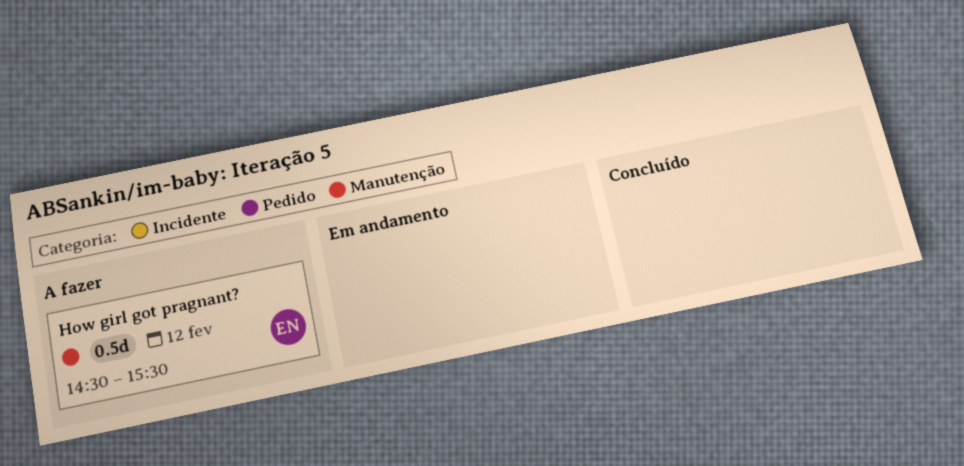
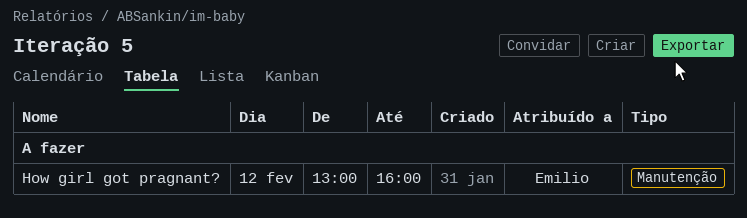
How girl got pragnant?, begins: 14:30 -> 13:00
How girl got pragnant?, ends: 15:30 -> 16:00

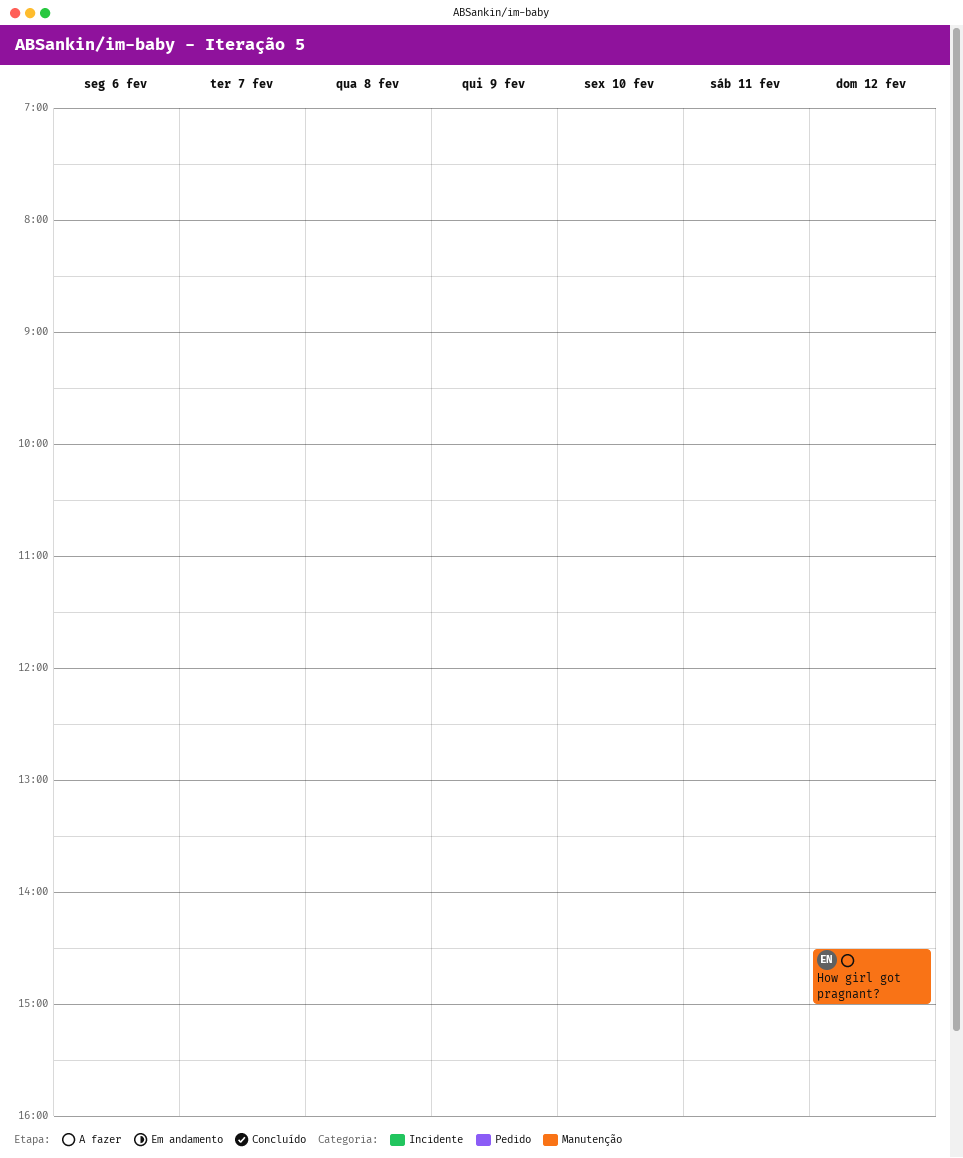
How girl got pragnant?, begins: 13:00 -> 14:30
How girl got pragnant?, ends: 16:00 -> 15:00

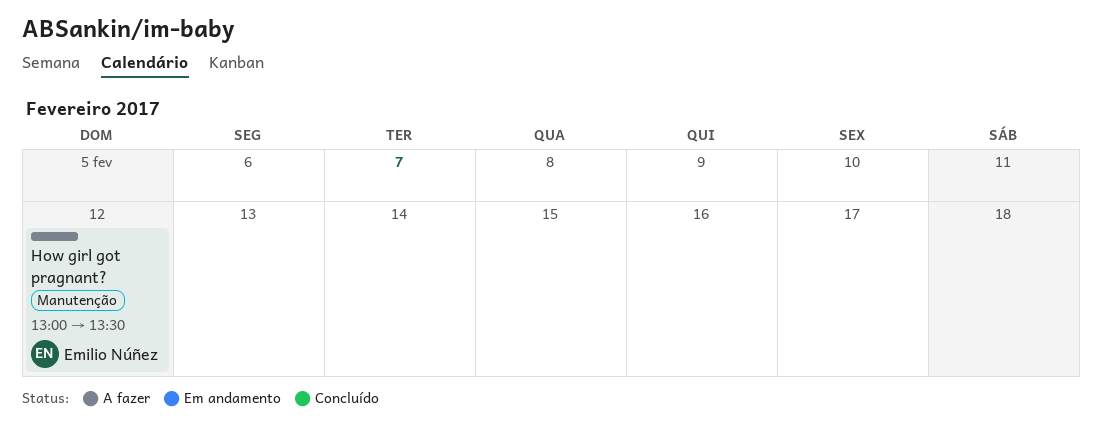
How girl got pragnant?, begins: 14:30 -> 13:00
How girl got pragnant?, ends: 15:00 -> 13:30

